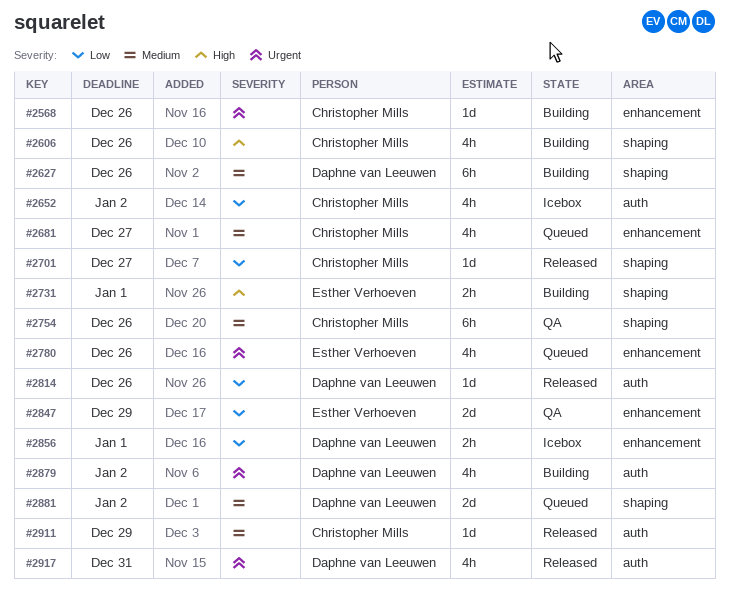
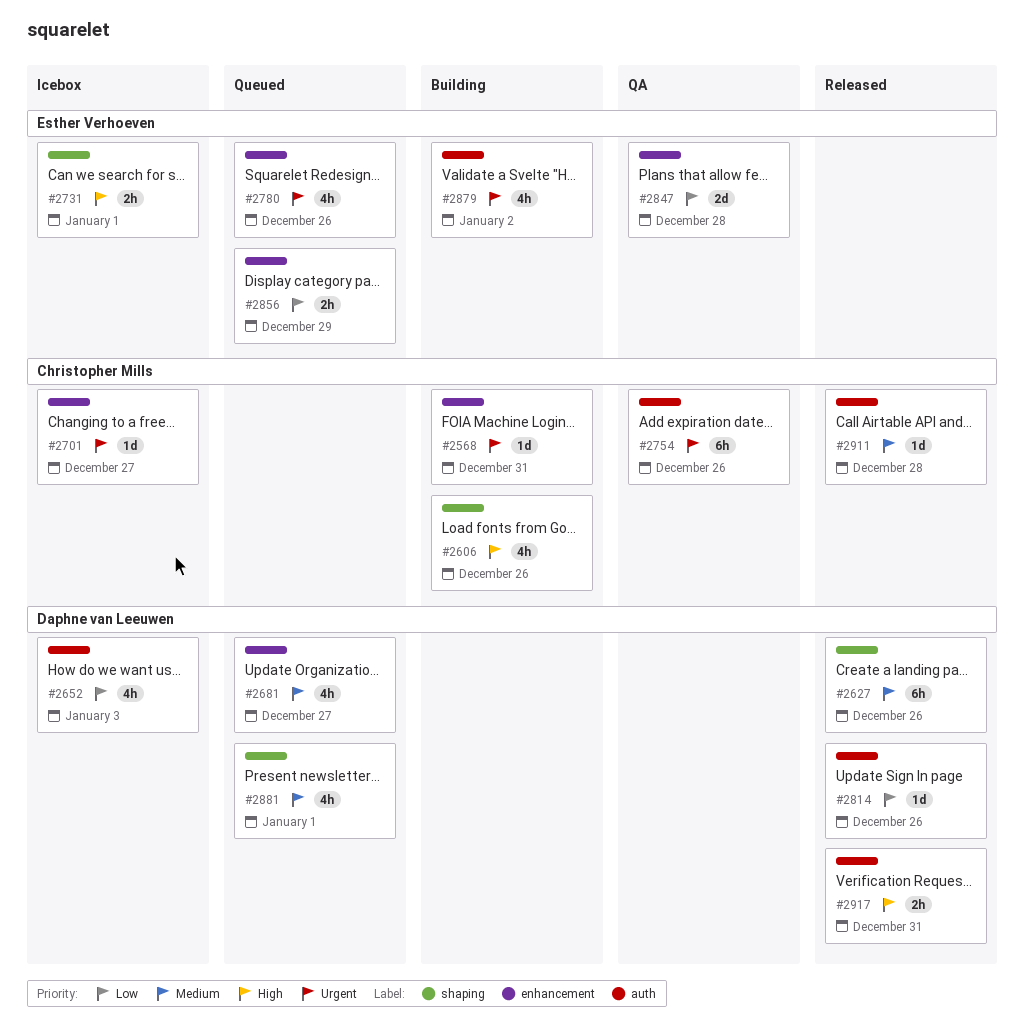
#2568, due: Dec 26 -> Dec 31
#2627, status: Building -> Released
#2652, owner: Christopher Mills -> Daphne van Leeuwen
#2652, due: Jan 2 -> Jan 3
#2681, owner: Christopher Mills -> Daphne van Leeuwen
#2701, status: Released -> Icebox
#2701, priority: Low -> Urgent
#2701, label: shaping -> enhancement
#2731, status: Building -> Icebox
#2754, priority: Medium -> Urgent
#2754, label: shaping -> auth
#2847, due: Dec 29 -> Dec 28
#2856, status: Icebox -> Queued
#2856, owner: Daphne van Leeuwen -> Esther Verhoeven
#2856, due: Jan 1 -> Dec 29
#2879, owner: Daphne van Leeuwen -> Esther Verhoeven
#2881, estimate: 2d -> 4h
#2881, due: Jan 2 -> Jan 1
#2911, due: Dec 29 -> Dec 28
#2917, priority: Urgent -> High
#2917, estimate: 4h -> 2h

